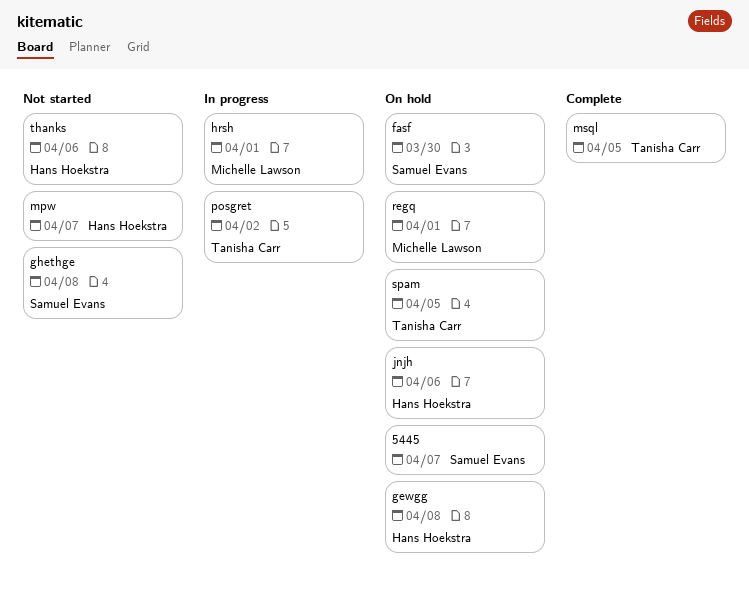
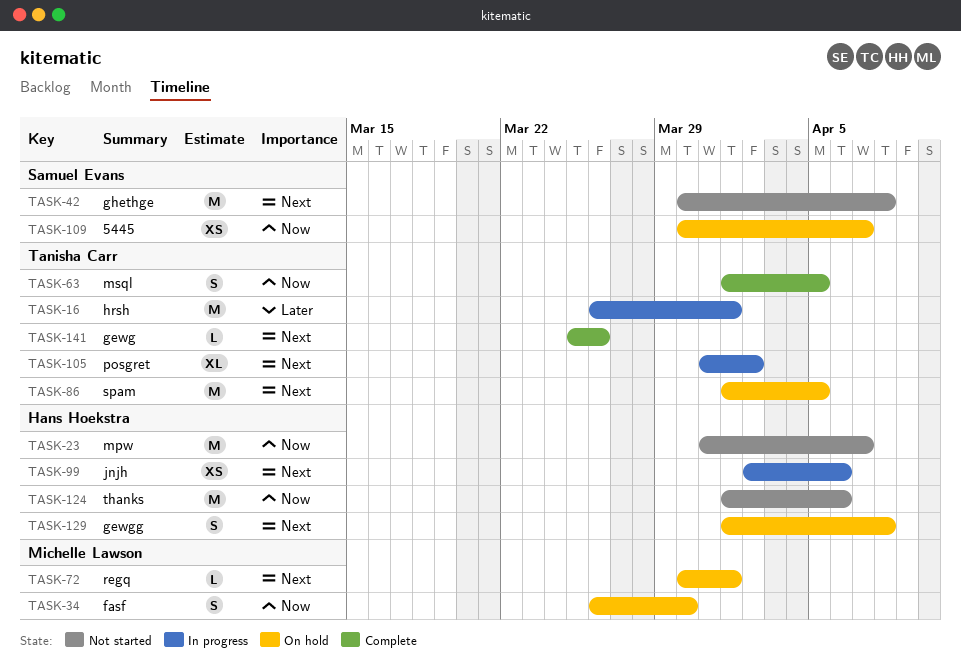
fasf, owner: Samuel Evans -> Michelle Lawson
gewg: none -> present
hrsh, owner: Michelle Lawson -> Tanisha Carr
jnjh, status: On hold -> In progress

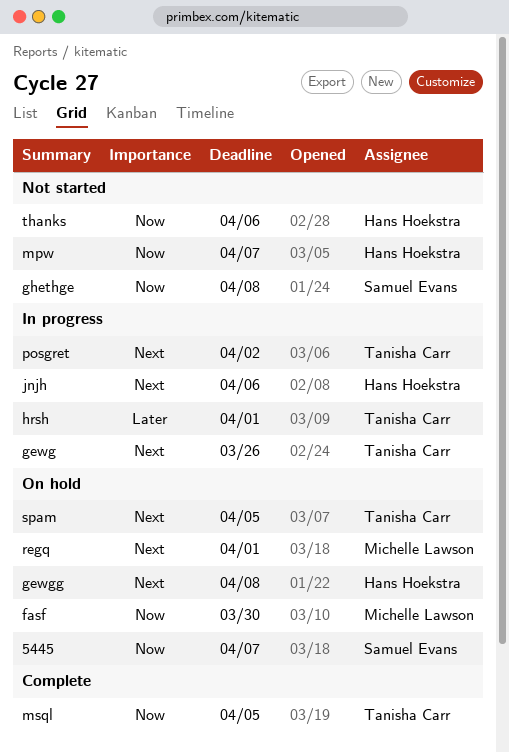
gewg, status: Complete -> In progress
ghethge, priority: Next -> Now

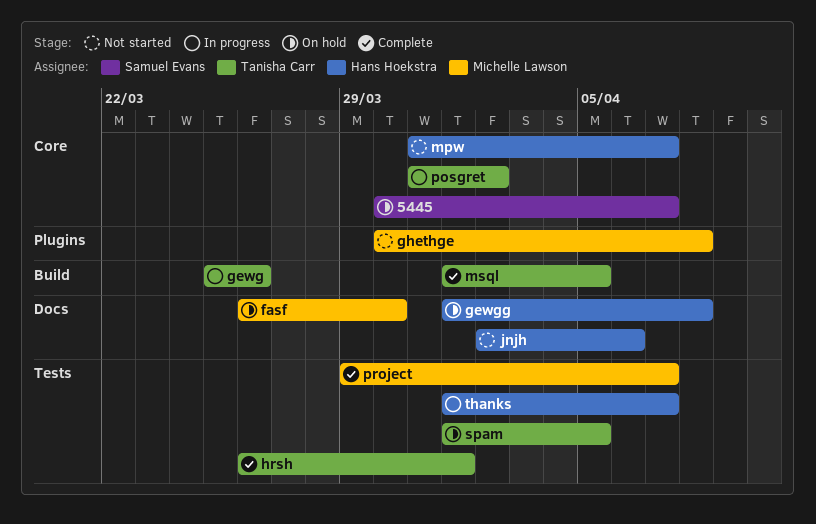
ghethge, owner: Samuel Evans -> Michelle Lawson
hrsh, status: In progress -> Complete
jnjh, status: In progress -> Not started
project: none -> present
regq: present -> none
thanks, status: Not started -> In progress
thanks, due: Apr 6 -> Apr 7

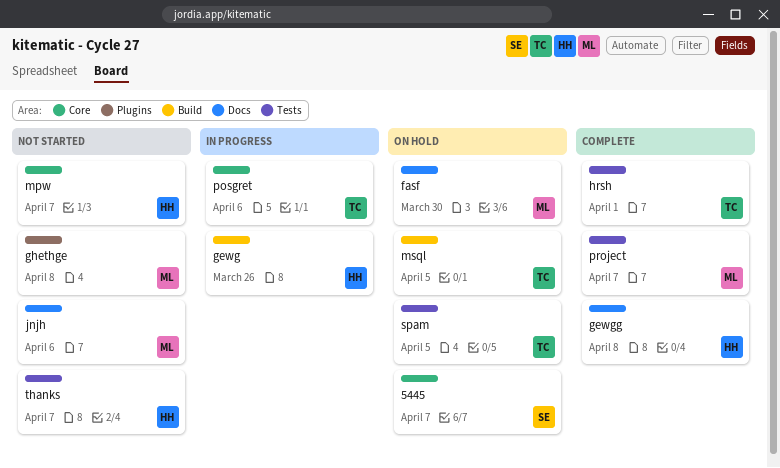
gewg, owner: Tanisha Carr -> Hans Hoekstra
gewgg, status: On hold -> Complete
jnjh, owner: Hans Hoekstra -> Michelle Lawson
msql, status: Complete -> On hold
posgret, due: Apr 2 -> Apr 6
thanks, status: In progress -> Not started

